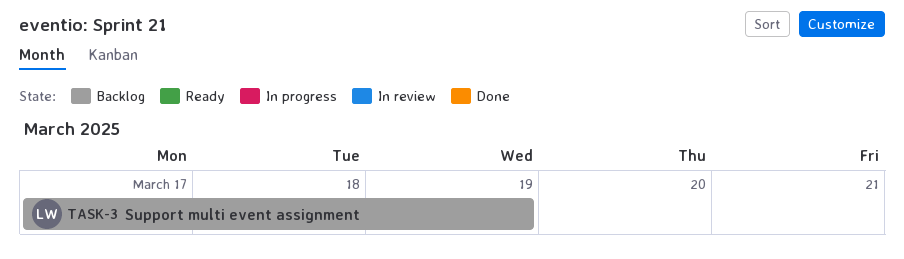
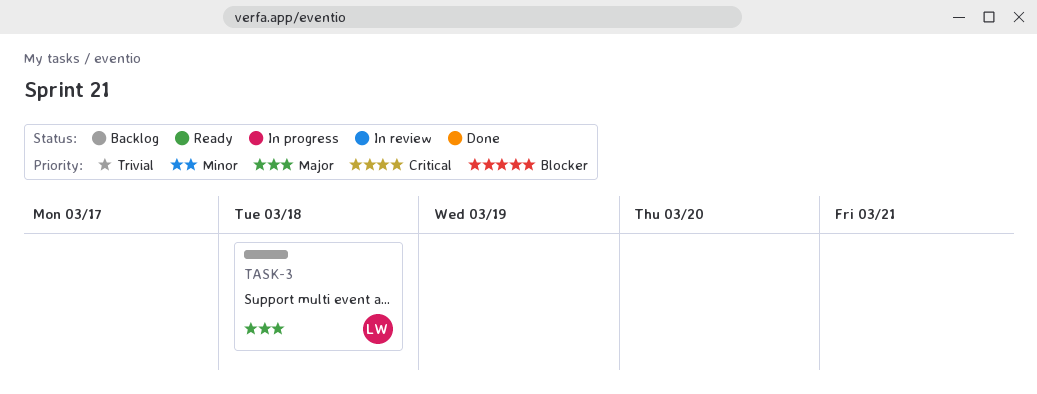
TASK-3, due: Mar 19 -> Mar 18

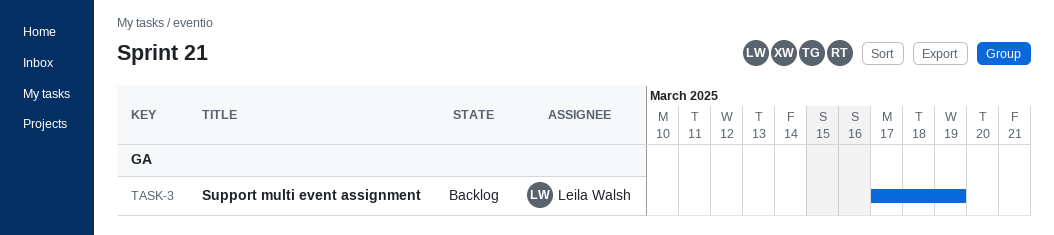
TASK-3, due: Mar 18 -> Mar 19

